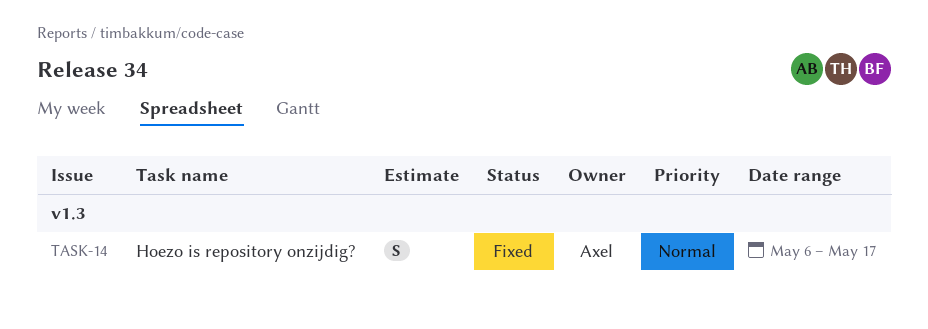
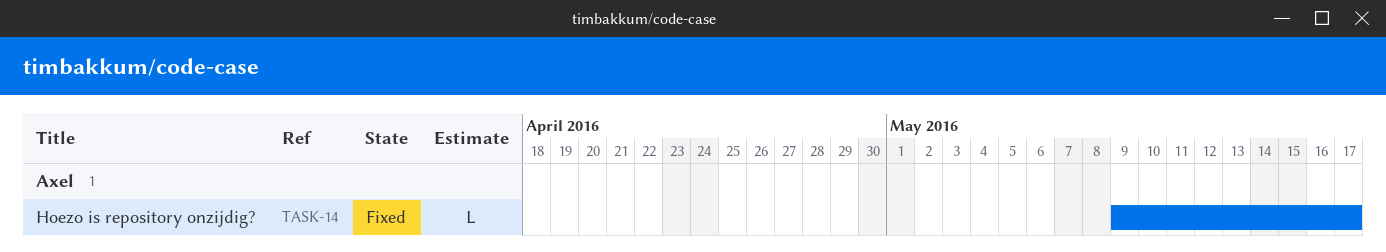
TASK-14, estimate: S -> L
TASK-14, start: May 6 -> May 9

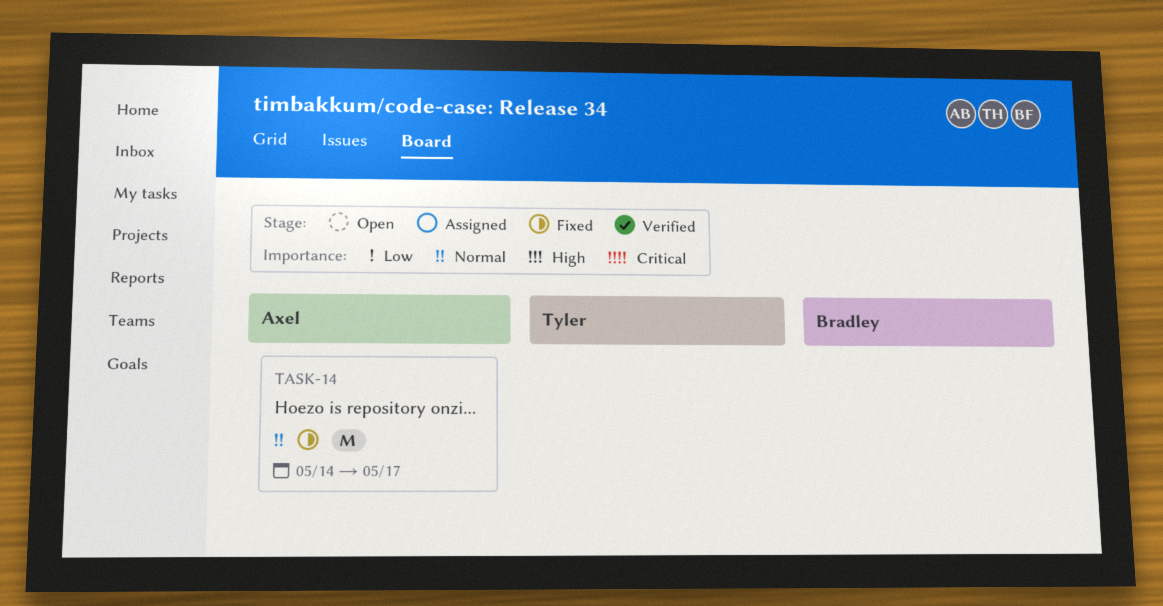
TASK-14, estimate: L -> M
TASK-14, start: May 9 -> May 14

